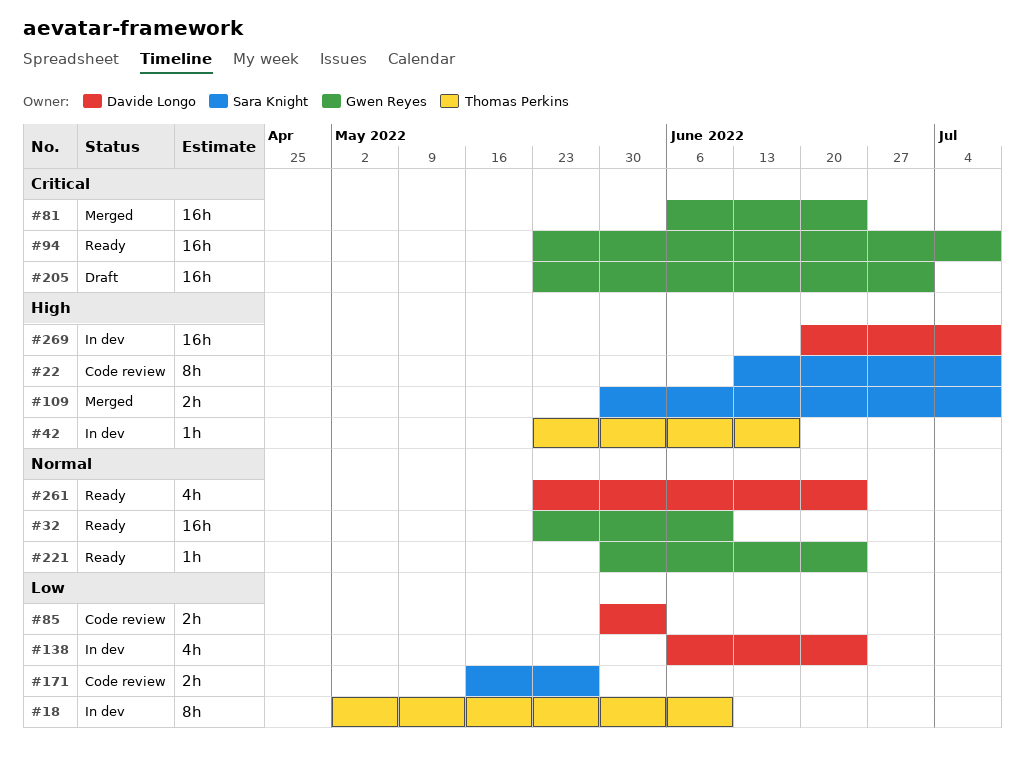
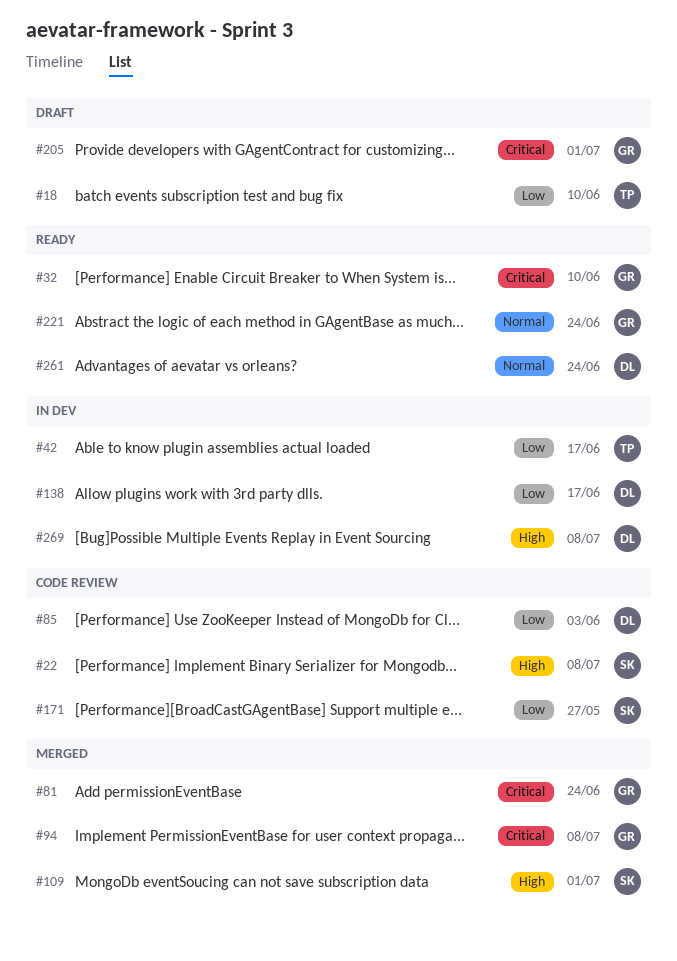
#18, status: In dev -> Draft
#32, priority: Normal -> Critical
#42, priority: High -> Low
#94, status: Ready -> Merged
#109, due: Jul 8 -> Jul 1
#138, due: Jun 24 -> Jun 17

